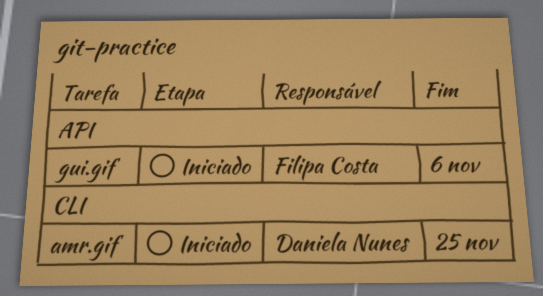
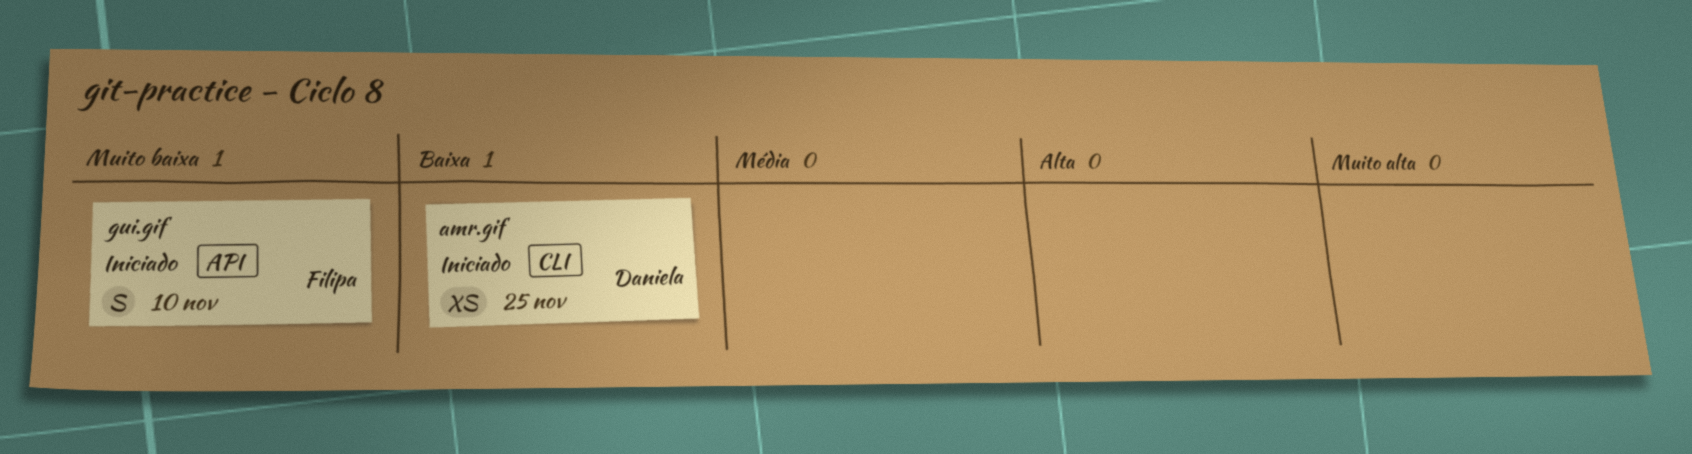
gui.gif, due: Nov 6 -> Nov 10

